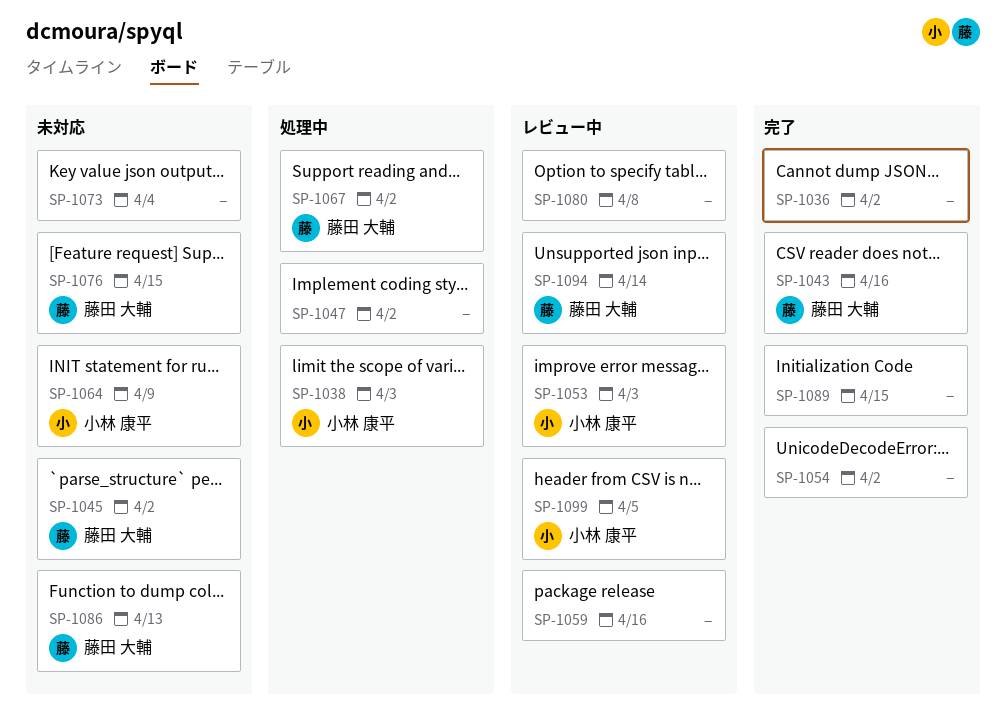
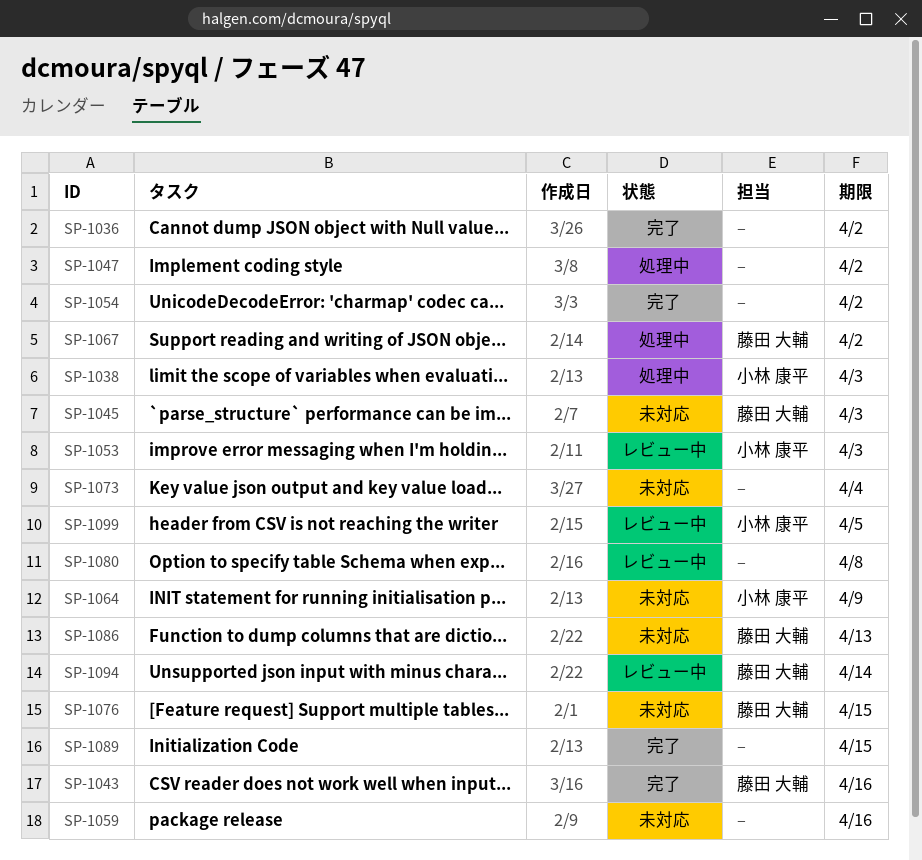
SP-1045, due: Apr 2 -> Apr 3
SP-1059, status: レビュー中 -> 未対応

